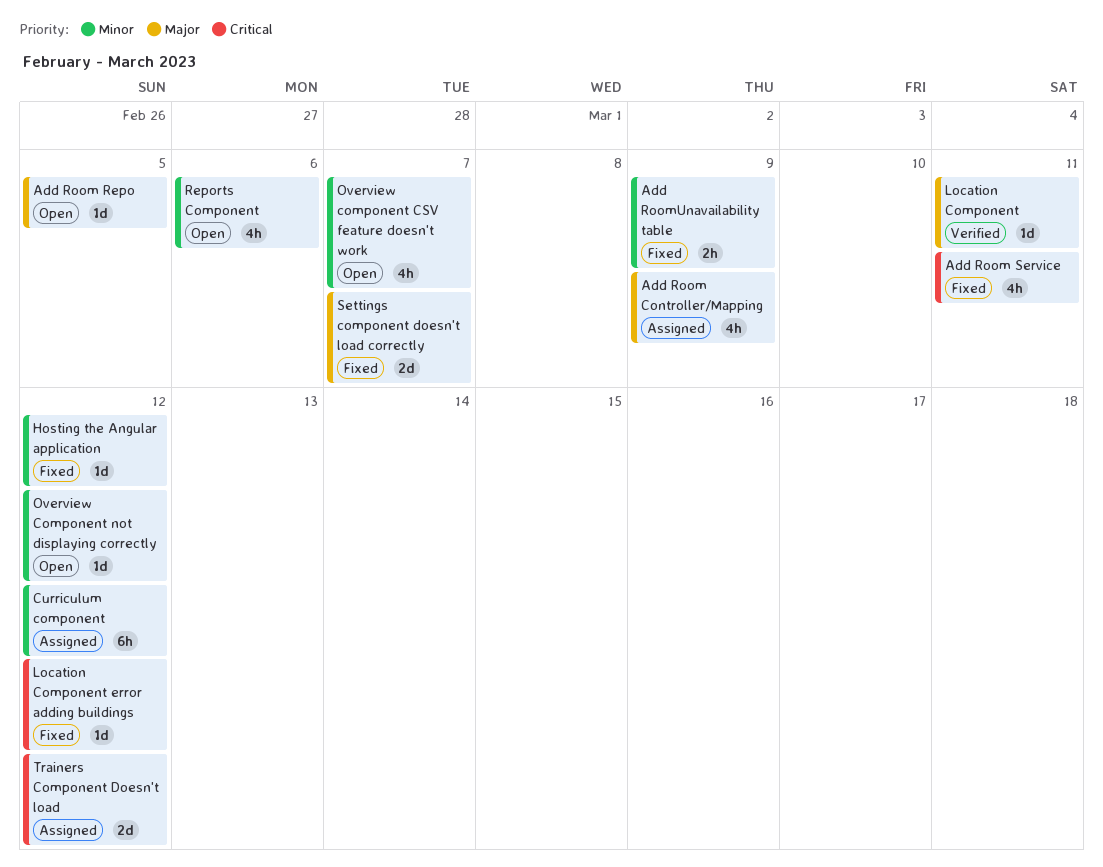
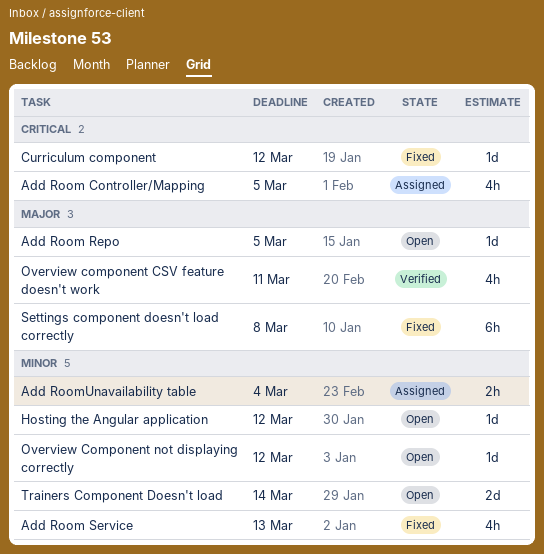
Add Room Controller/Mapping, priority: Major -> Critical
Add Room Controller/Mapping, due: Mar 9 -> Mar 5
Add Room Service, priority: Critical -> Minor
Add Room Service, due: Mar 11 -> Mar 13
Add RoomUnavailability table, status: Fixed -> Assigned
Add RoomUnavailability table, due: Mar 9 -> Mar 4
Curriculum component, status: Assigned -> Fixed
Curriculum component, priority: Minor -> Critical
Curriculum component, estimate: 6h -> 1d
Hosting the Angular application, status: Fixed -> Open
Location Component: present -> none
Location Component error adding buildings: present -> none
Overview component CSV feature doesn't work, status: Open -> Verified
Overview component CSV feature doesn't work, priority: Minor -> Major
Overview component CSV feature doesn't work, due: Mar 7 -> Mar 11
Reports Component: present -> none
Settings component doesn't load correctly, estimate: 2d -> 6h
Settings component doesn't load correctly, due: Mar 7 -> Mar 8
Trainers Component Doesn't load, status: Assigned -> Open
Trainers Component Doesn't load, priority: Critical -> Minor
Trainers Component Doesn't load, due: Mar 12 -> Mar 14

